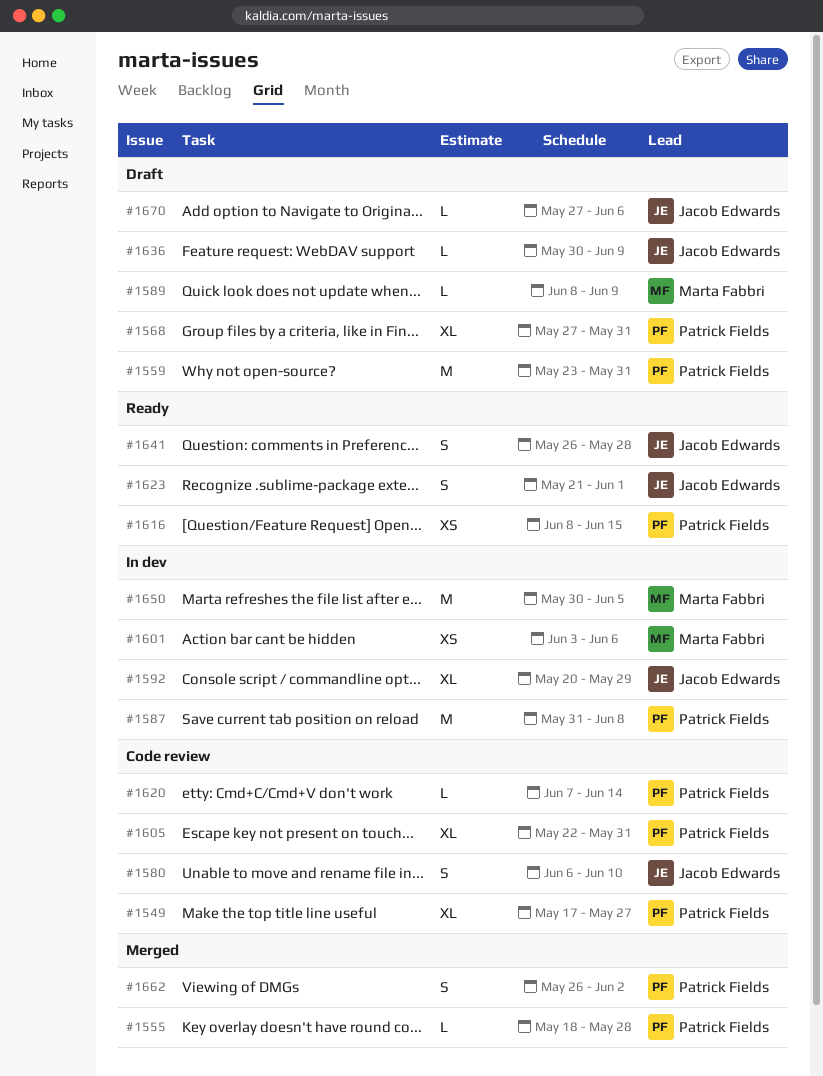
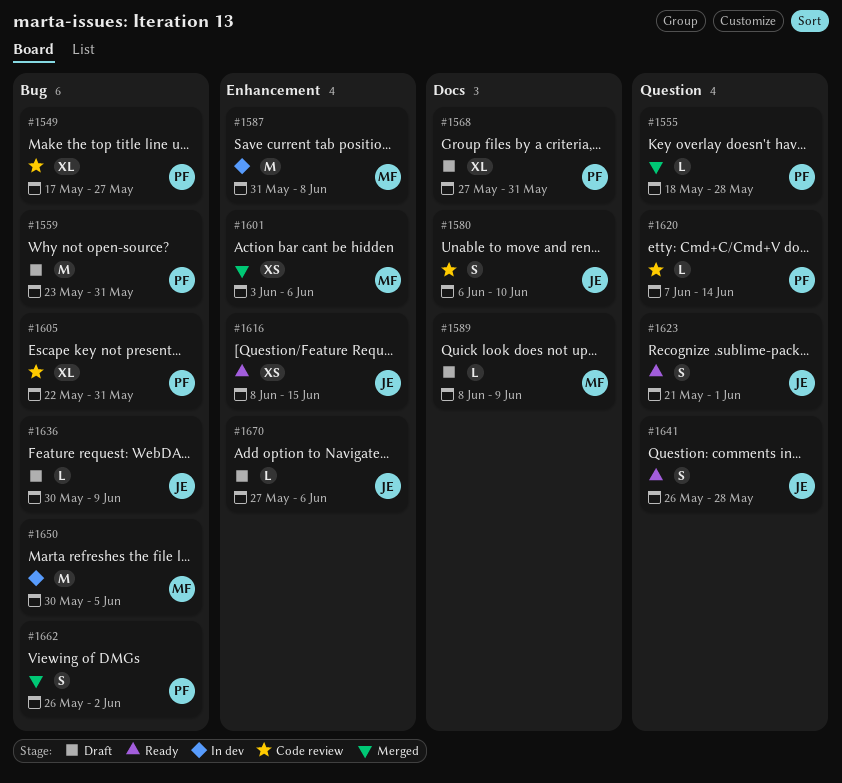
#1587, owner: Patrick Fields -> Marta Fabbri
#1592: present -> none
#1601, status: In dev -> Merged
#1616, owner: Patrick Fields -> Jacob Edwards

